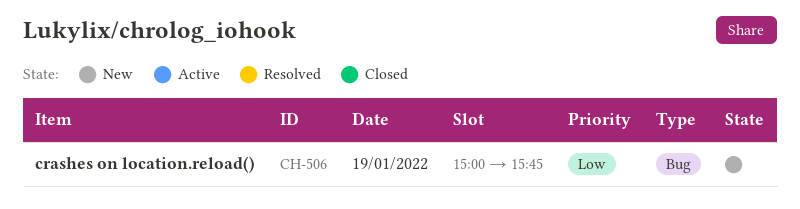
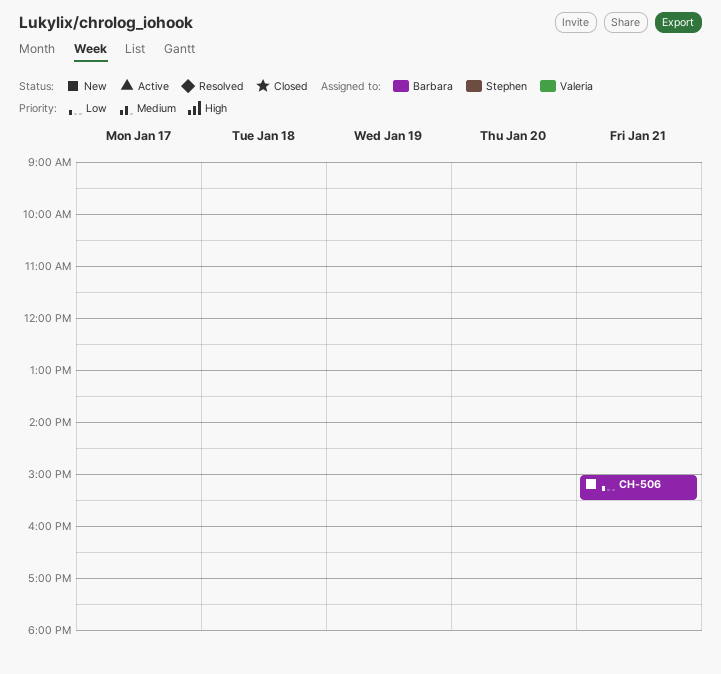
CH-506, day: Jan 19 -> Jan 21
CH-506, ends: 15:45 -> 15:30

